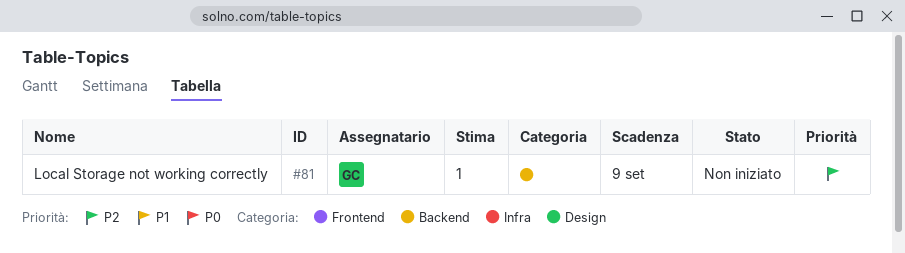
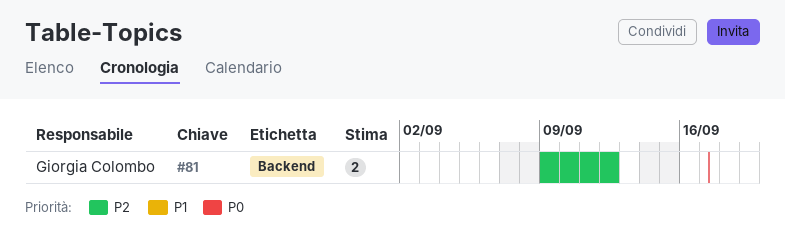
#81, estimate: 1 -> 2
#81, due: Sep 9 -> Sep 12

